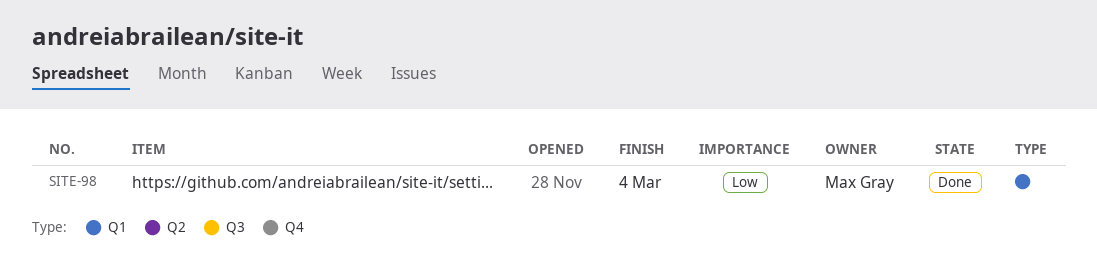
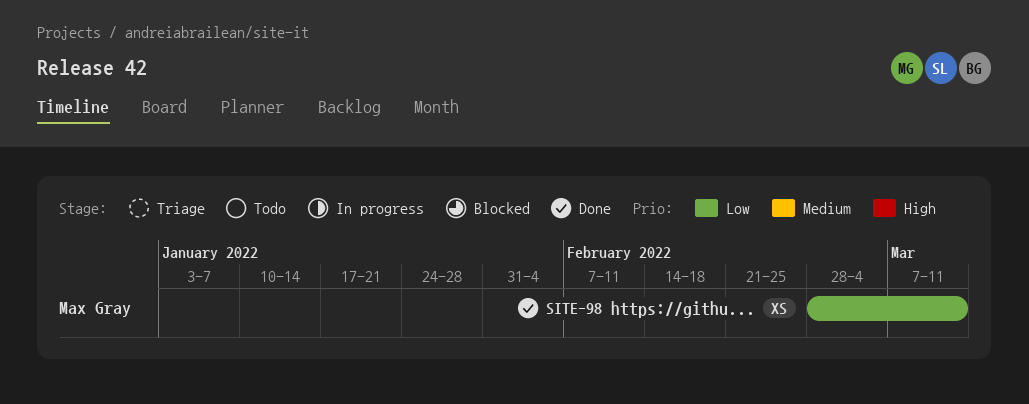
SITE-98, due: Mar 4 -> Mar 11

